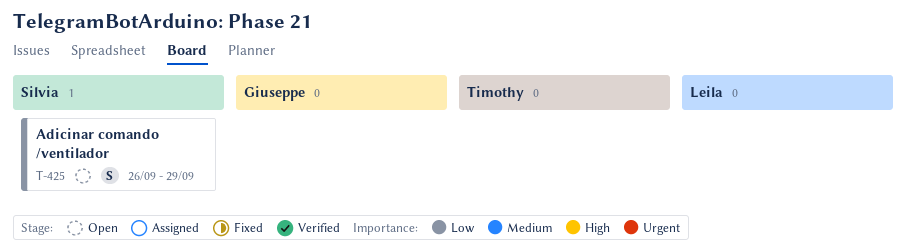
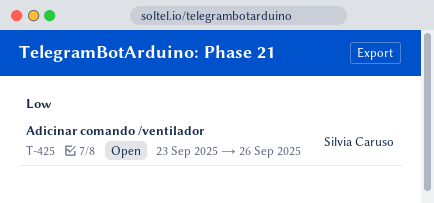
T-425, start: Sep 26 -> Sep 23
T-425, due: Sep 29 -> Sep 26

